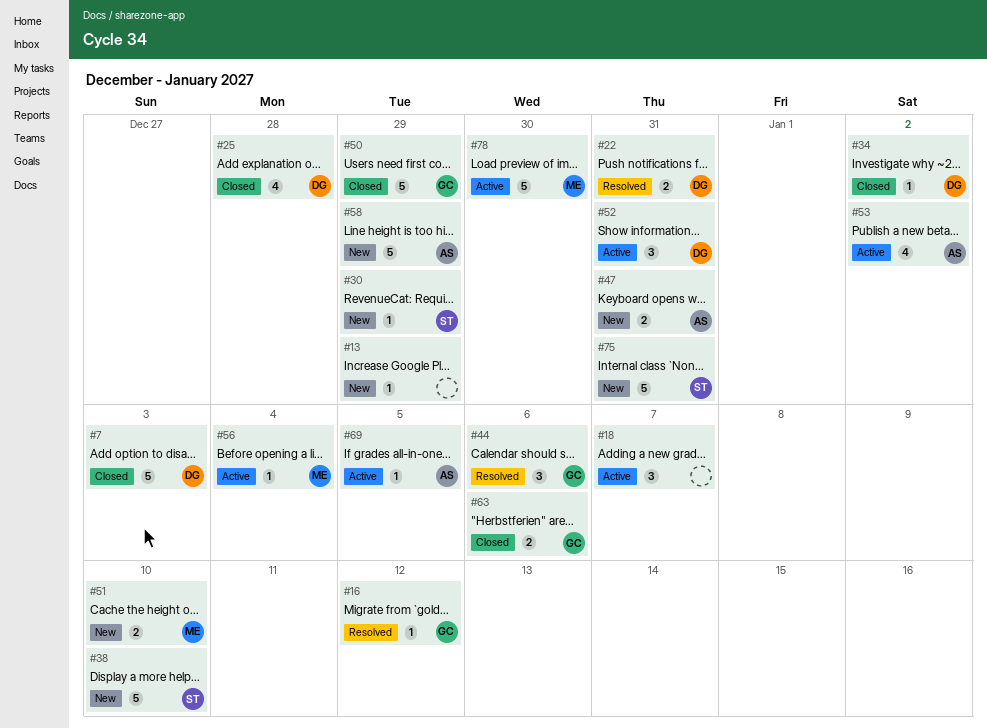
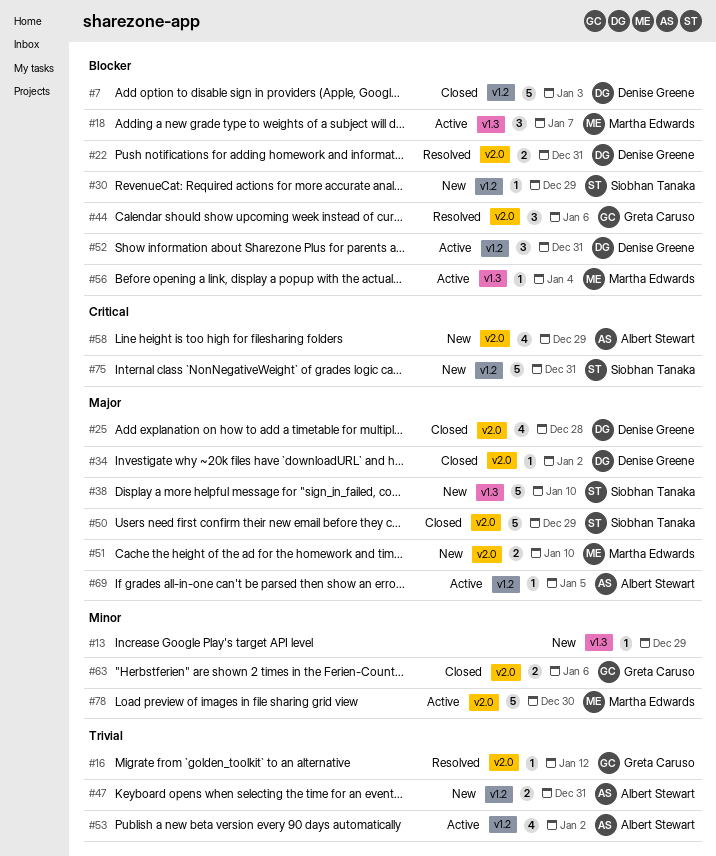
#18, owner: none -> Martha Edwards
#50, owner: Greta Caruso -> Siobhan Tanaka
#58, estimate: 5 -> 4

